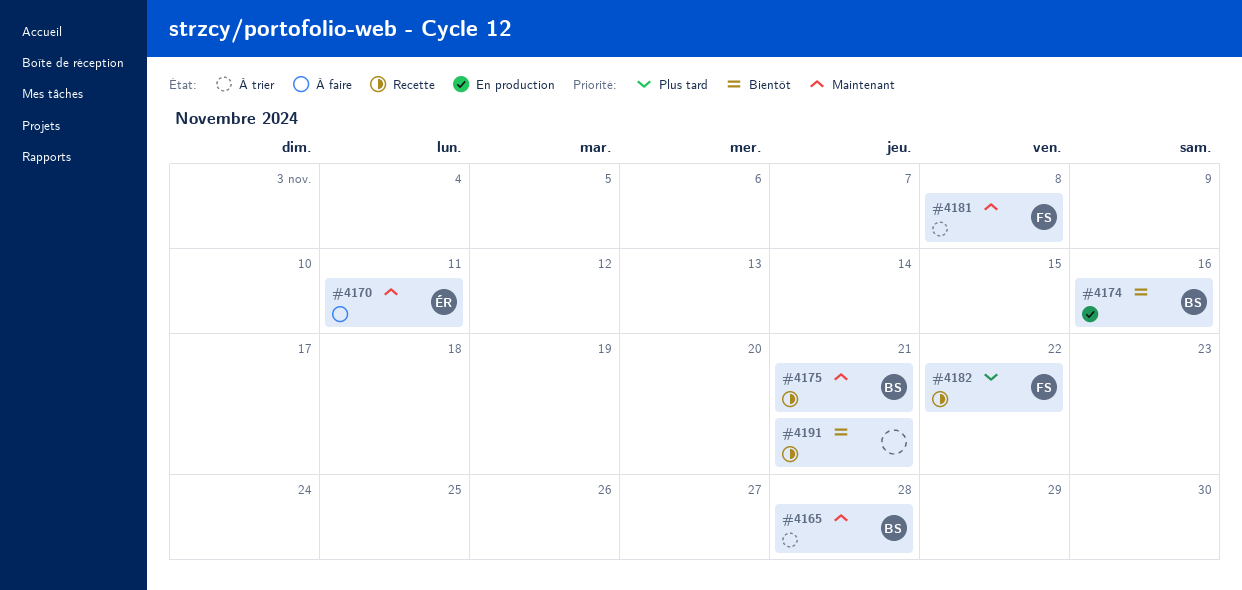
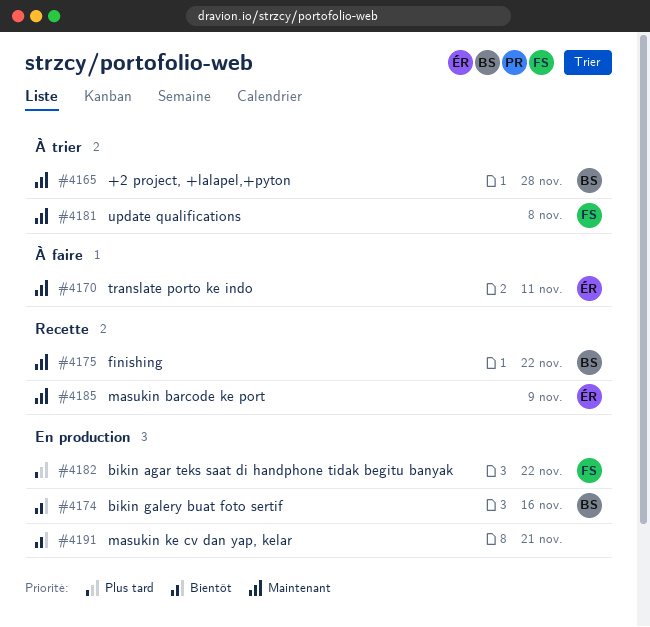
#4175, due: Nov 21 -> Nov 22
#4182, status: Recette -> En production
#4185: none -> present
#4191, status: Recette -> En production

